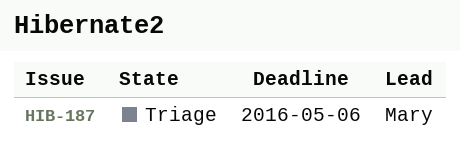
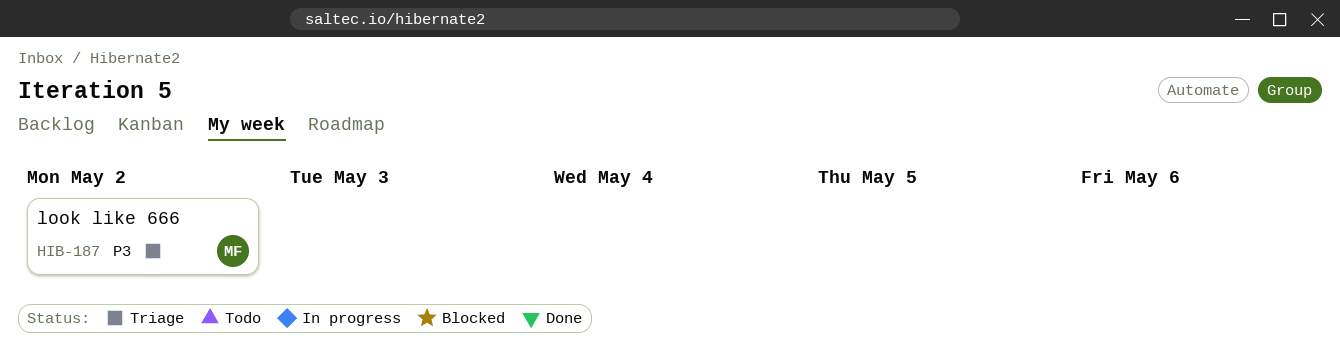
HIB-187, due: May 6 -> May 2

